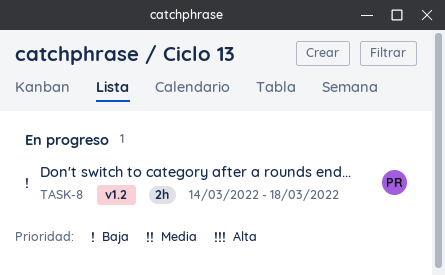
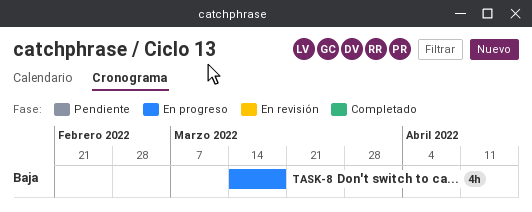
TASK-8, estimate: 2h -> 4h

